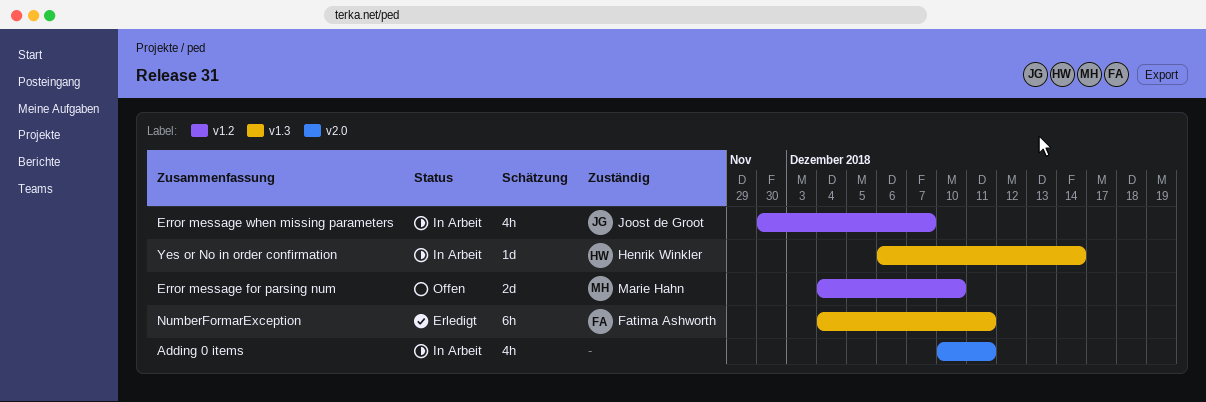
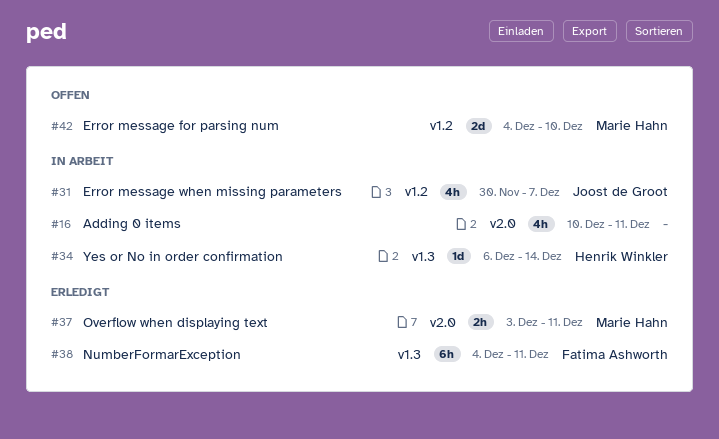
Overflow when displaying text: none -> present

